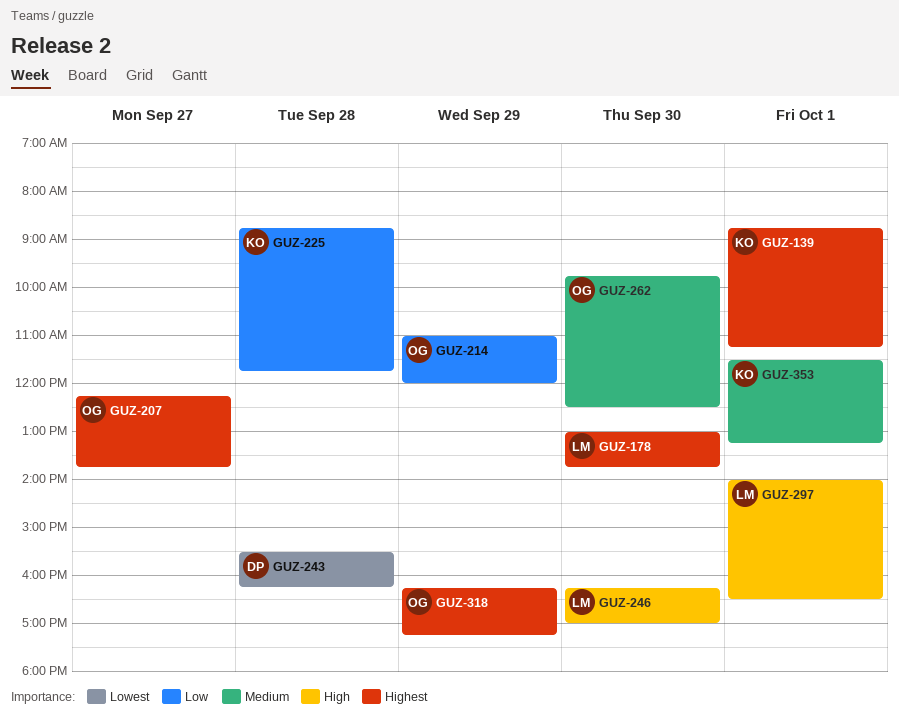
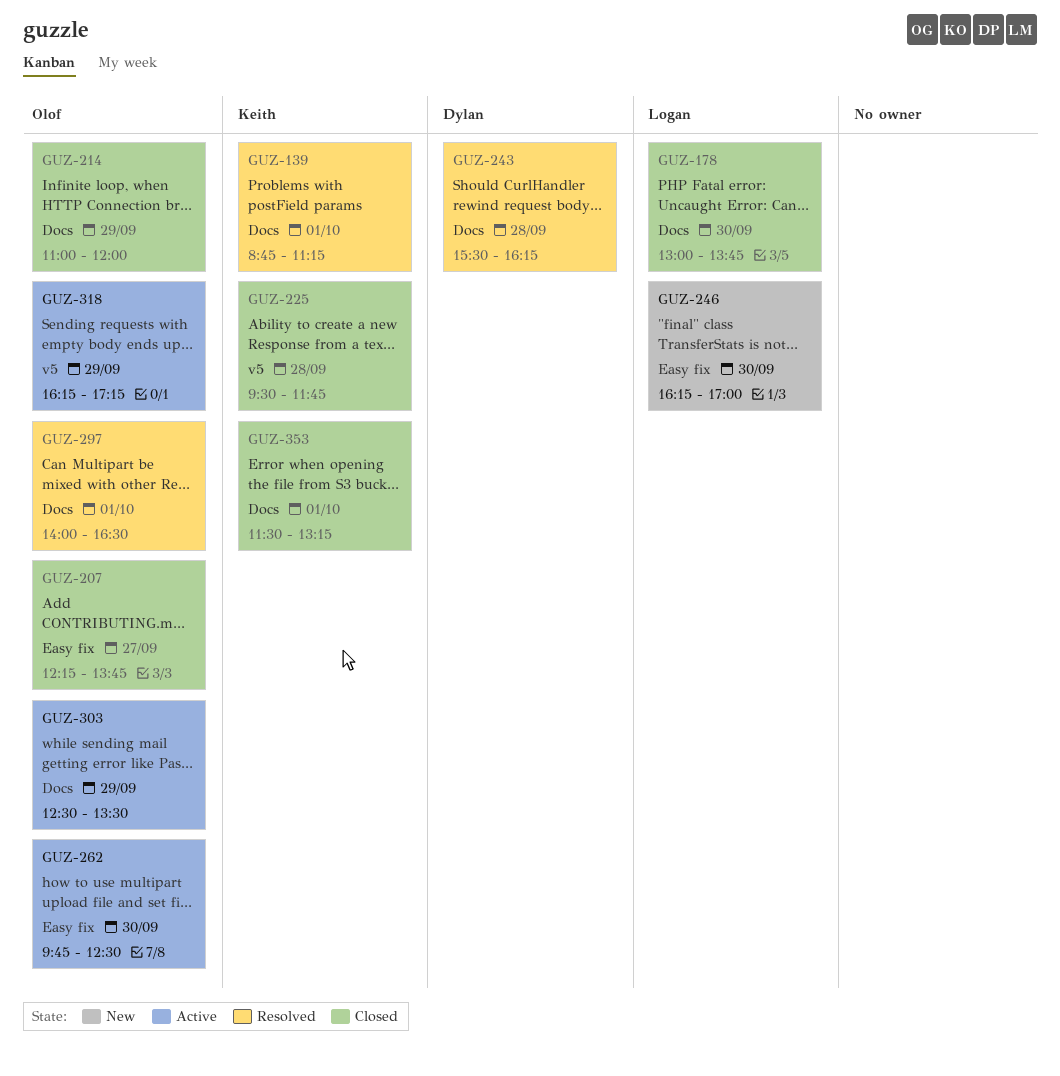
GUZ-225, begins: 08:45 -> 09:30
GUZ-297, owner: Logan -> Olof
GUZ-303: none -> present

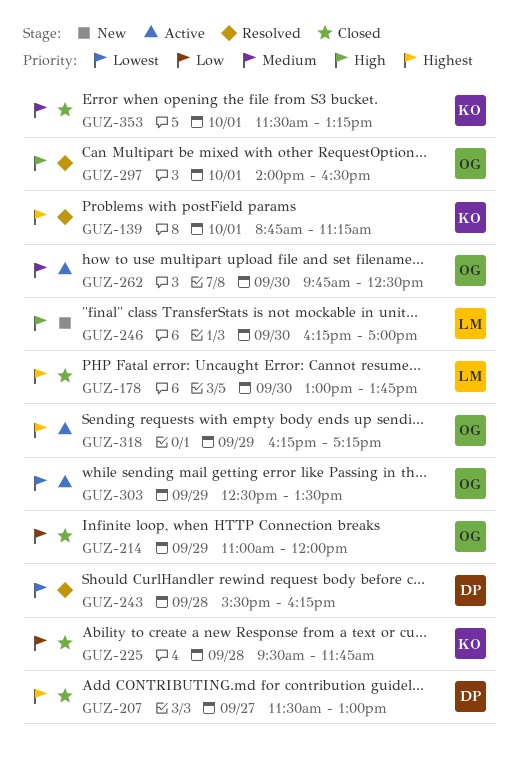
GUZ-207, owner: Olof -> Dylan
GUZ-207, begins: 12:15 -> 11:30
GUZ-207, ends: 13:45 -> 13:00

